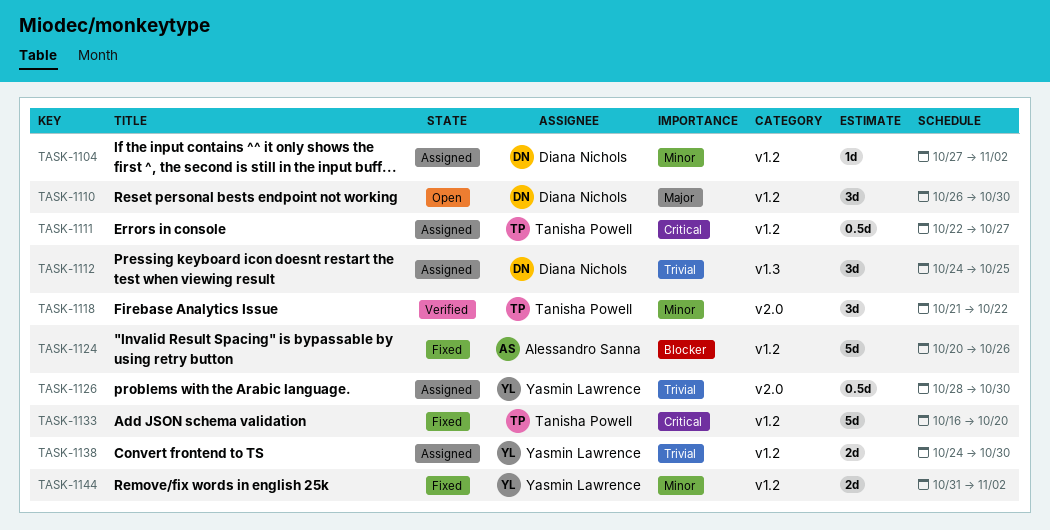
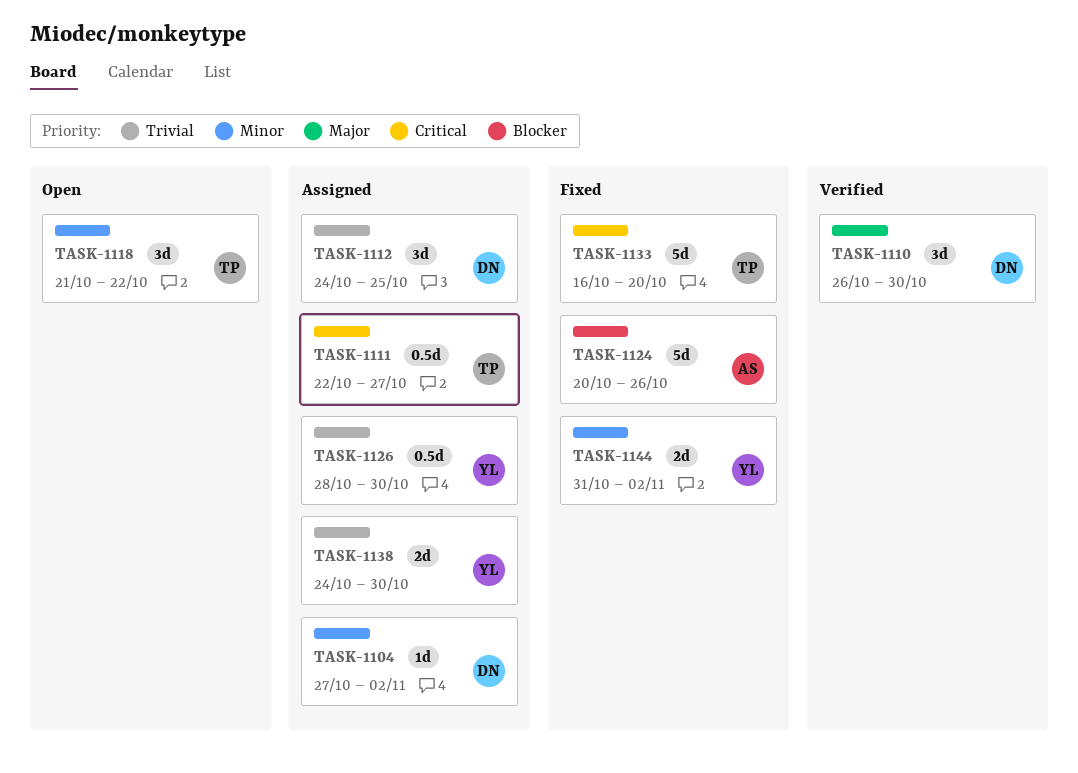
TASK-1110, status: Open -> Verified
TASK-1118, status: Verified -> Open

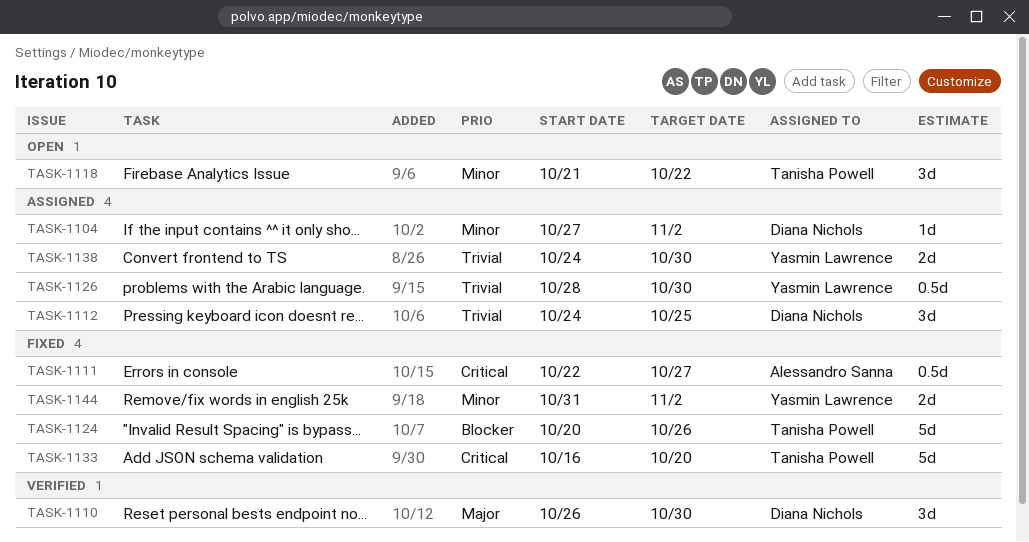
TASK-1111, status: Assigned -> Fixed
TASK-1111, owner: Tanisha Powell -> Alessandro Sanna
TASK-1124, owner: Alessandro Sanna -> Tanisha Powell

